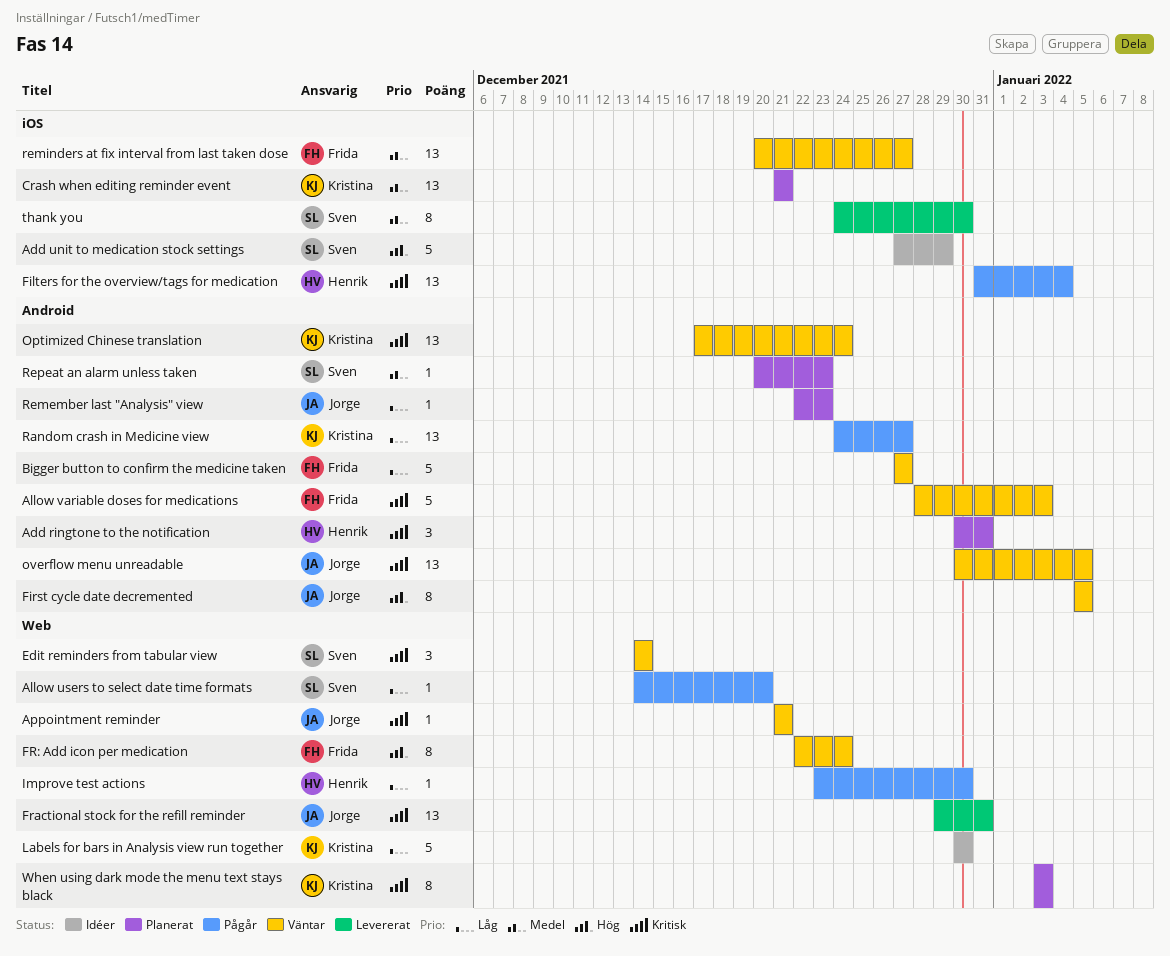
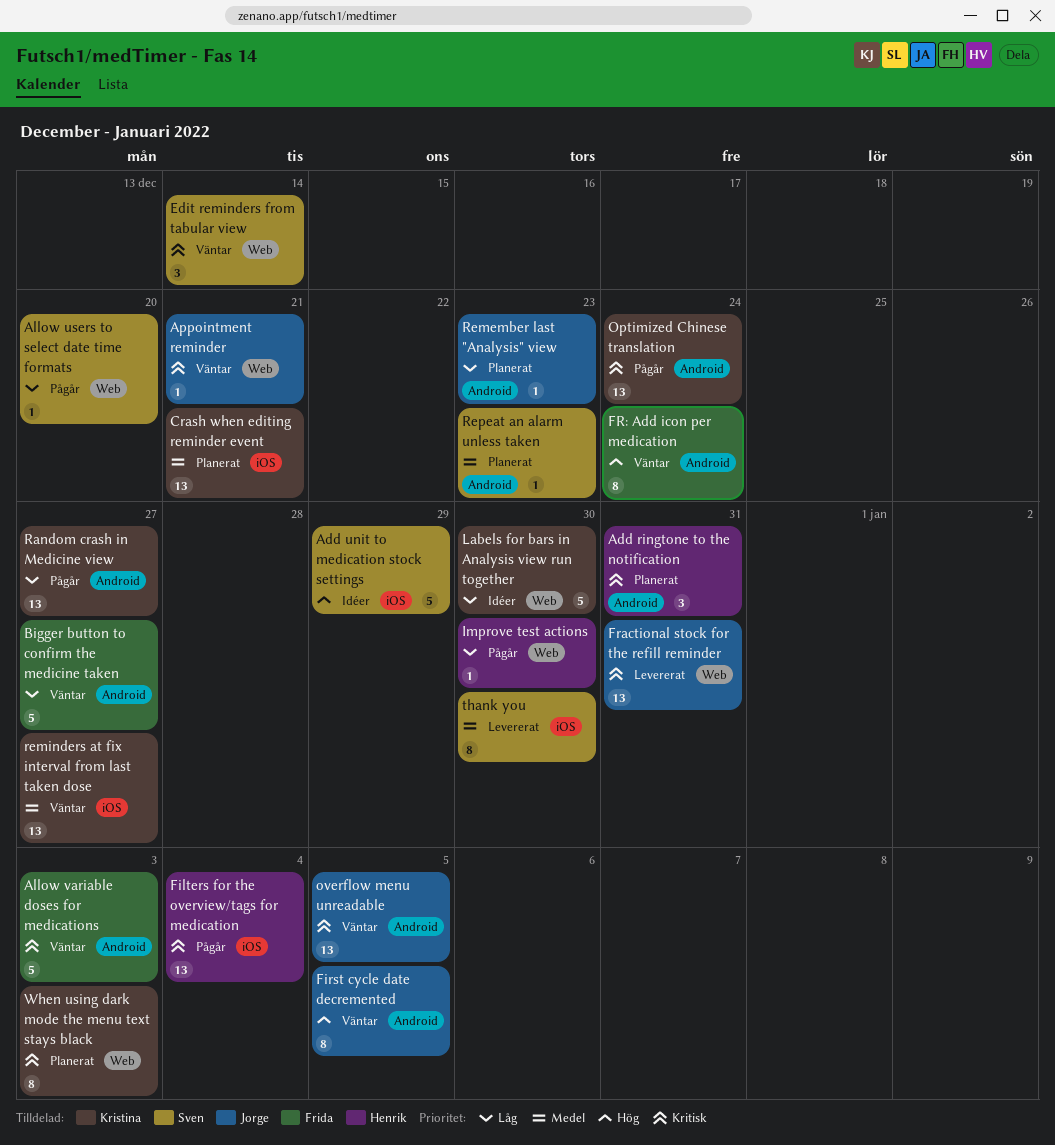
FR: Add icon per medication, label: Web -> Android
Optimized Chinese translation, status: Väntar -> Pågår
reminders at fix interval from last taken dose, owner: Frida -> Kristina

